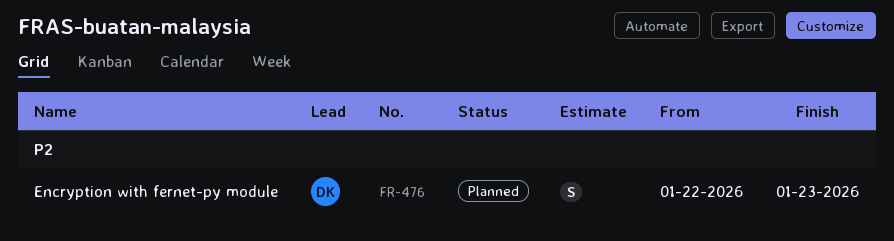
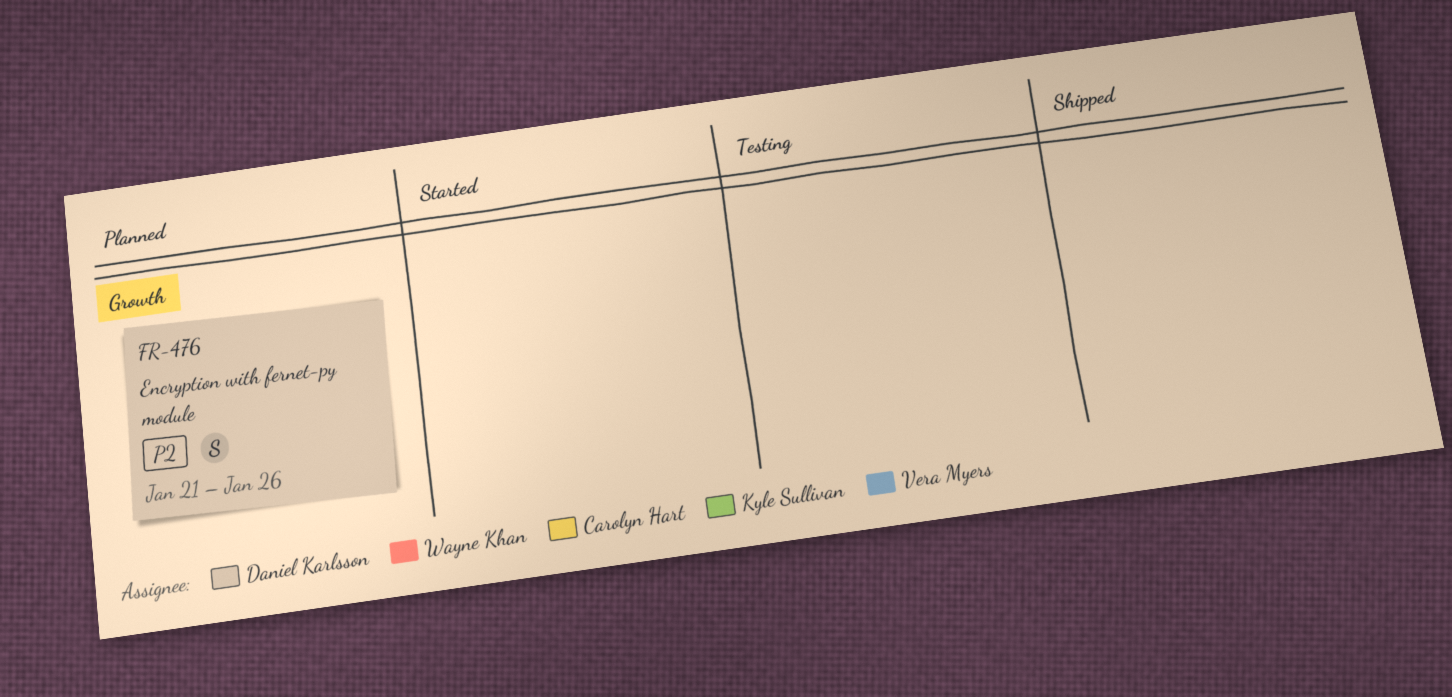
FR-476, start: Jan 22 -> Jan 21
FR-476, due: Jan 23 -> Jan 26

